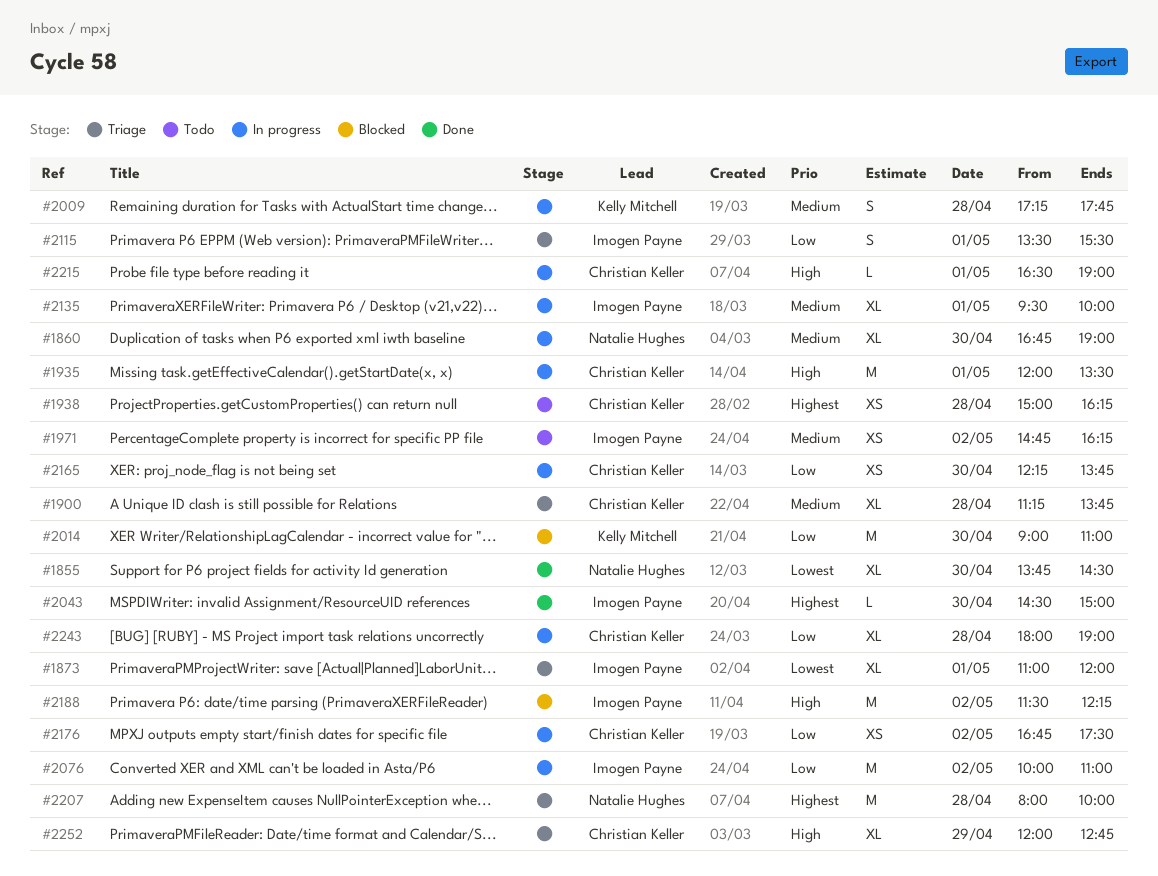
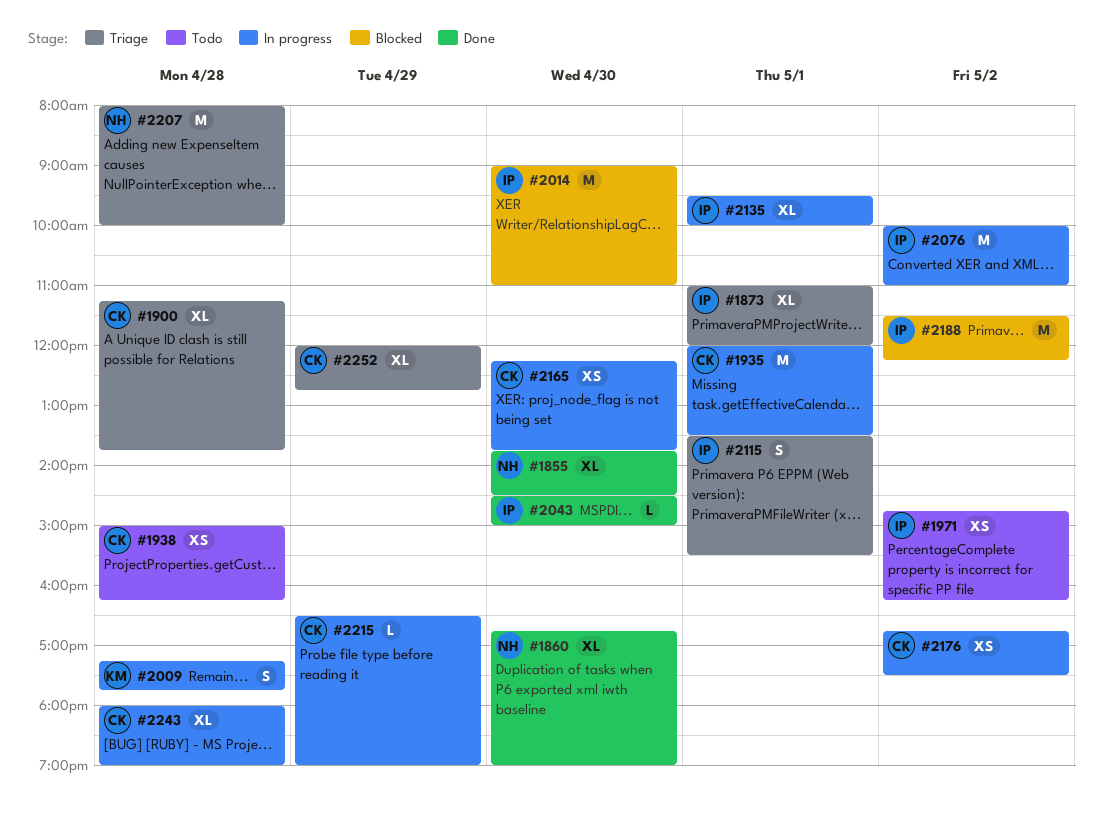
#1860, status: In progress -> Done
#2014, owner: Kelly Mitchell -> Imogen Payne
#2215, day: May 1 -> Apr 29

